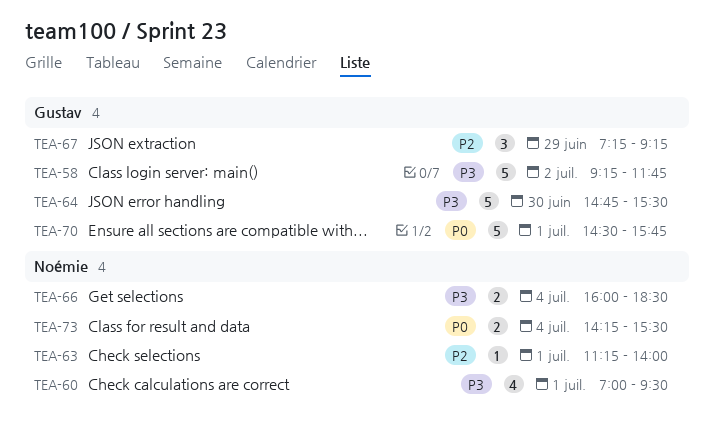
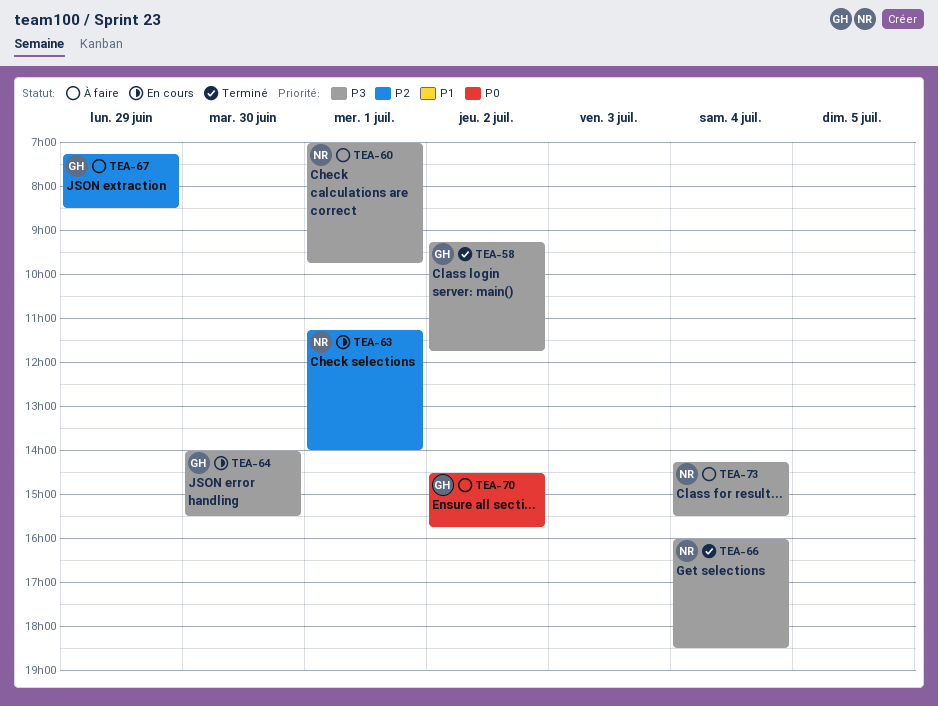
TEA-60, ends: 09:30 -> 09:45
TEA-64, begins: 14:45 -> 14:00
TEA-67, ends: 09:15 -> 08:30
TEA-70, day: Jul 1 -> Jul 2
TEA-73, priority: P0 -> P3

